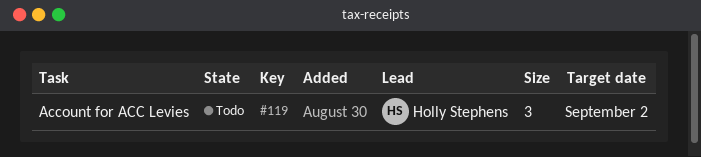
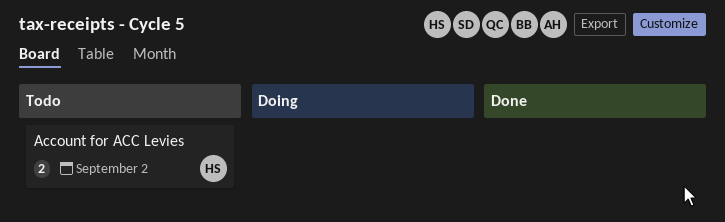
Account for ACC Levies, estimate: 3 -> 2

